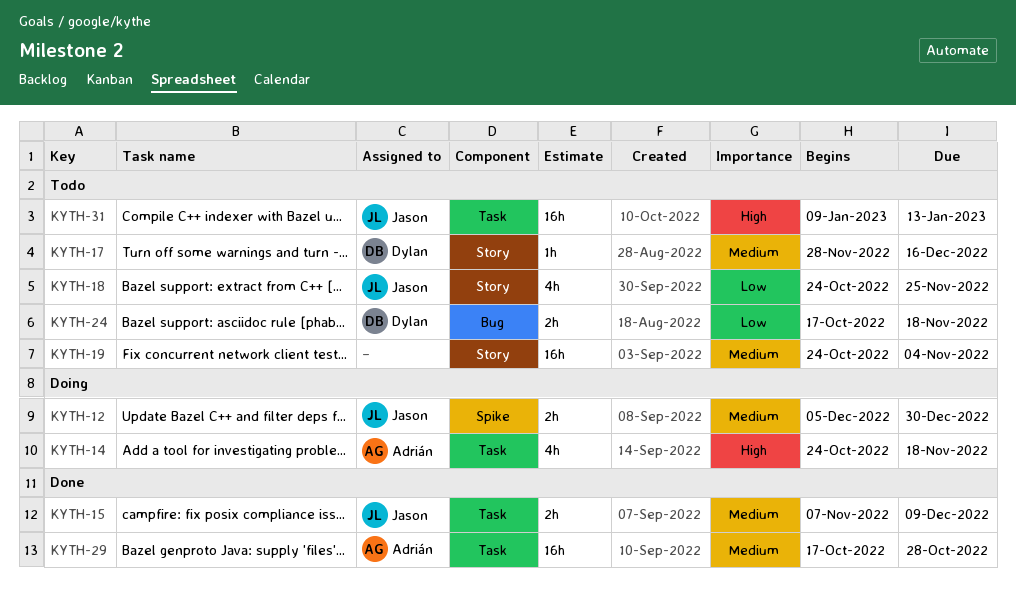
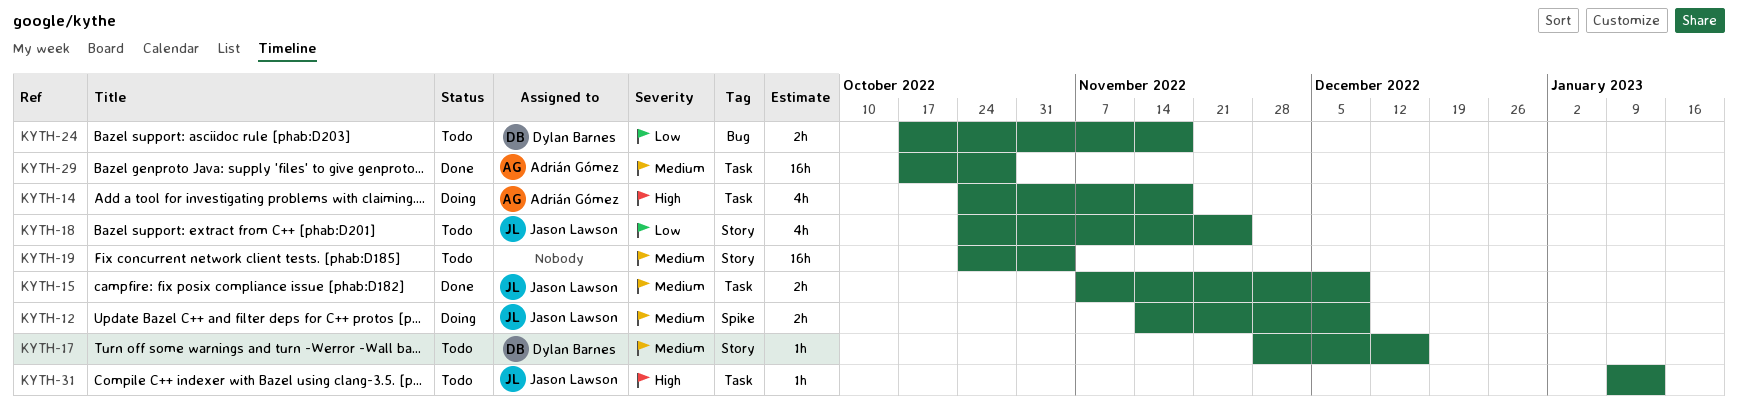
KYTH-12, start: Dec 5 -> Nov 14
KYTH-12, due: Dec 30 -> Dec 9
KYTH-31, estimate: 16h -> 1h

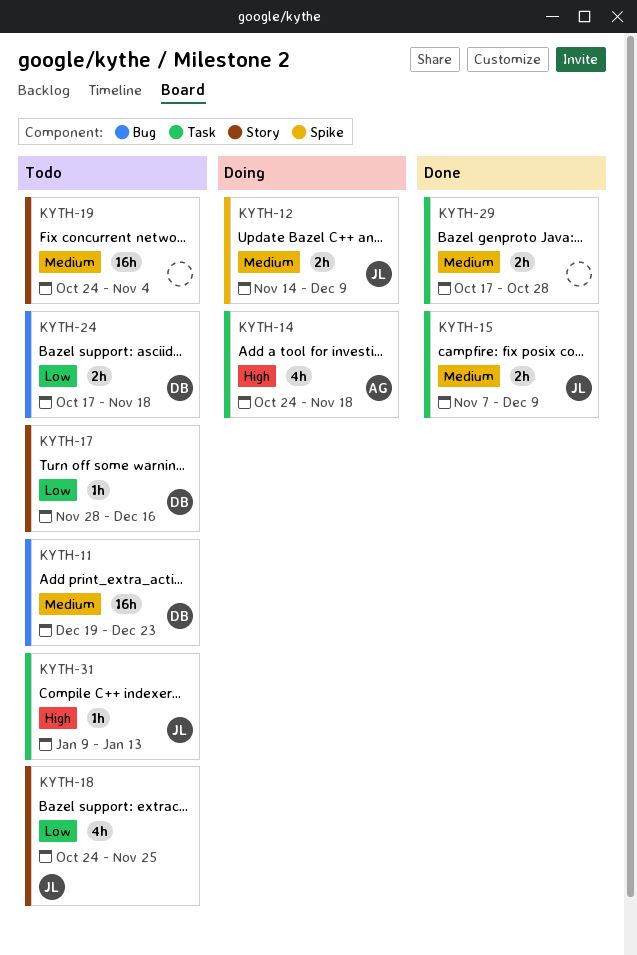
KYTH-11: none -> present
KYTH-17, priority: Medium -> Low
KYTH-29, owner: Adrián Gómez -> none
KYTH-29, estimate: 16h -> 2h

